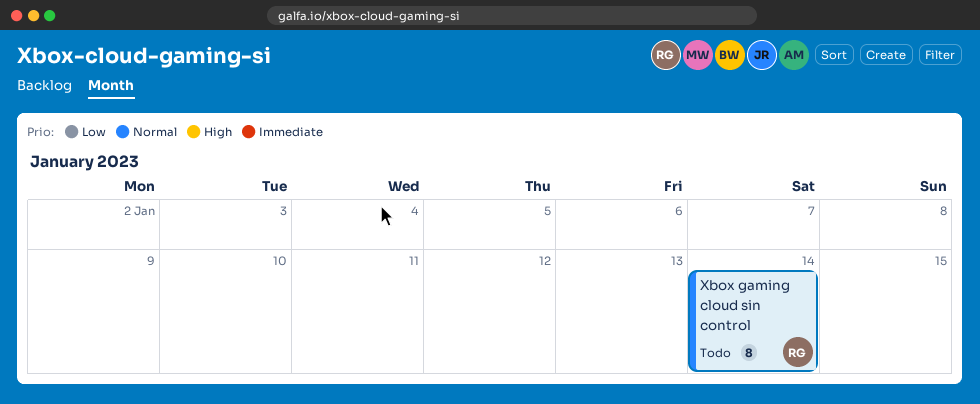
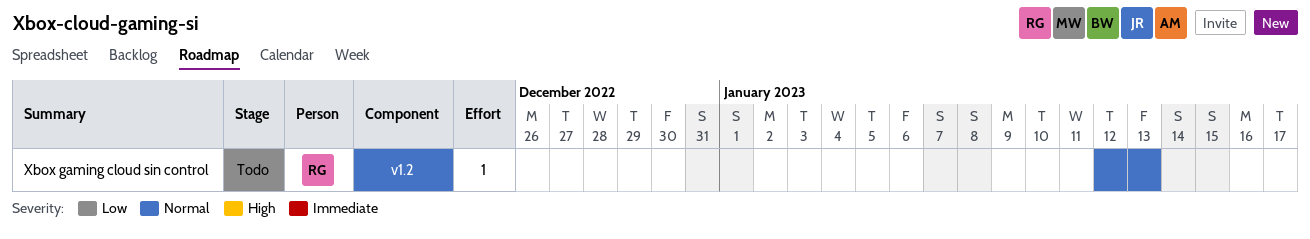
Xbox gaming cloud sin control, estimate: 8 -> 1
Xbox gaming cloud sin control, due: Jan 14 -> Jan 13

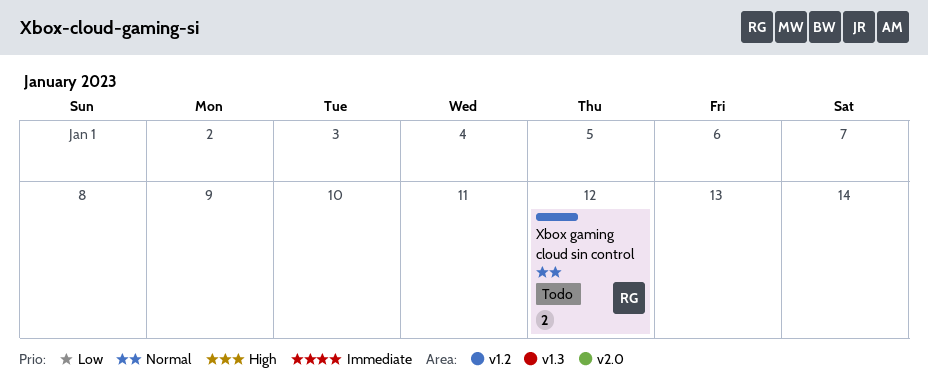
Xbox gaming cloud sin control, estimate: 1 -> 2
Xbox gaming cloud sin control, due: Jan 13 -> Jan 12

